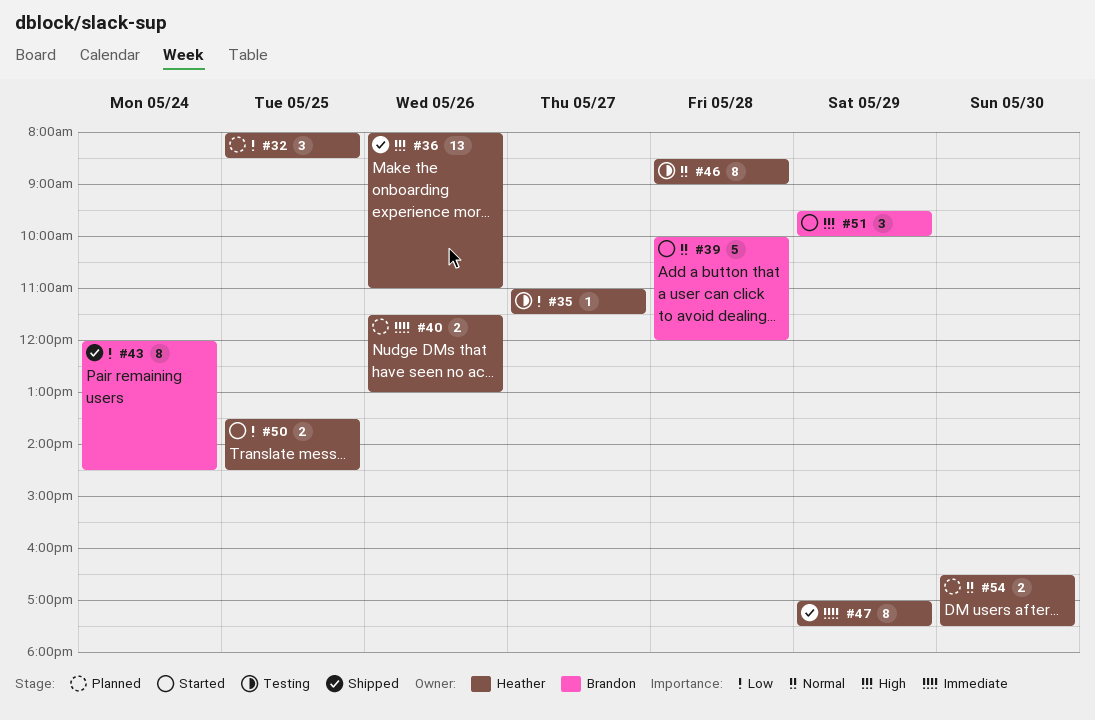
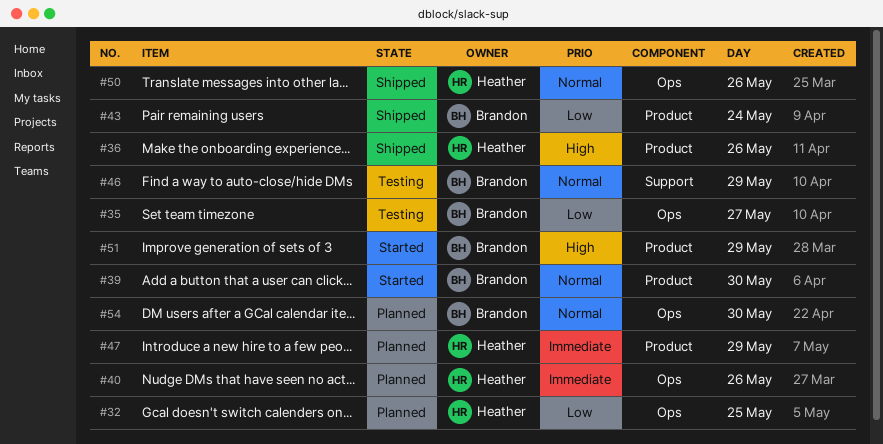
#35, owner: Heather -> Brandon
#39, day: May 28 -> May 30
#46, owner: Heather -> Brandon
#46, day: May 28 -> May 29
#47, status: Shipped -> Planned
#50, status: Started -> Shipped
#50, priority: Low -> Normal
#50, day: May 25 -> May 26
#54, owner: Heather -> Brandon

